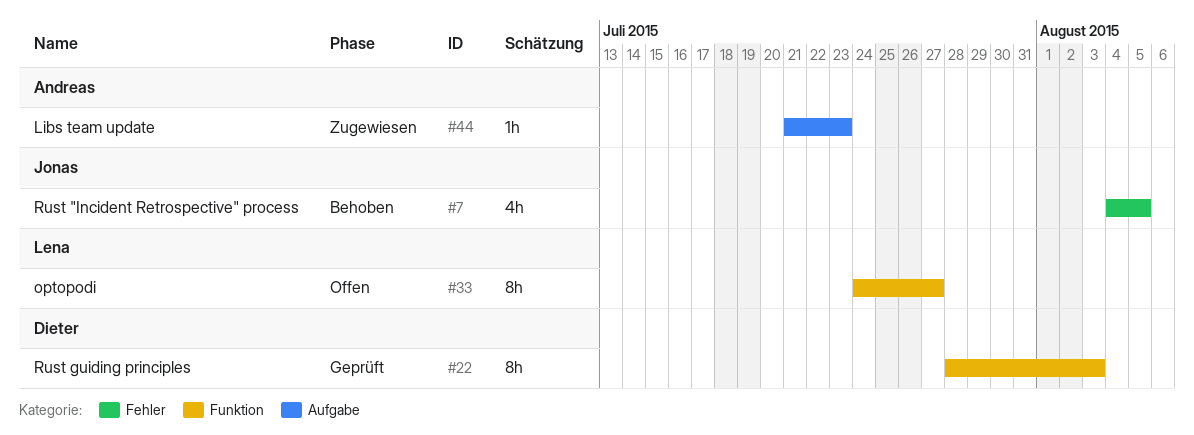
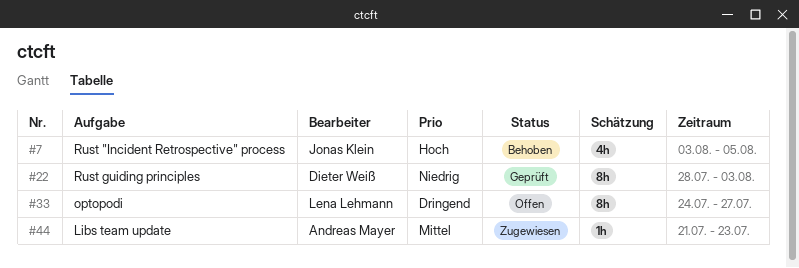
#7, start: Aug 4 -> Aug 3

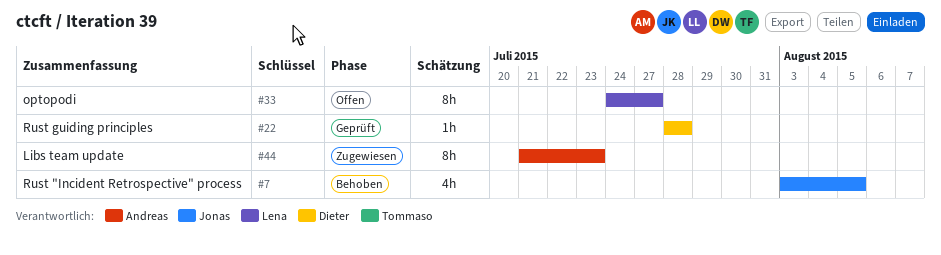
#22, estimate: 8h -> 1h
#22, due: Aug 3 -> Jul 28
#44, estimate: 1h -> 8h

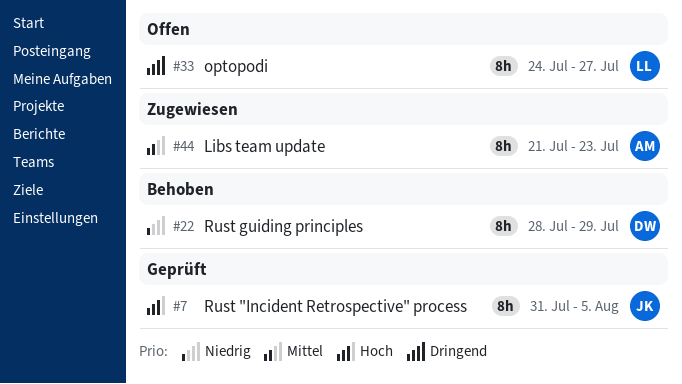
#7, status: Behoben -> Geprüft
#7, estimate: 4h -> 8h
#7, start: Aug 3 -> Jul 31
#22, status: Geprüft -> Behoben
#22, estimate: 1h -> 8h
#22, due: Jul 28 -> Jul 29

